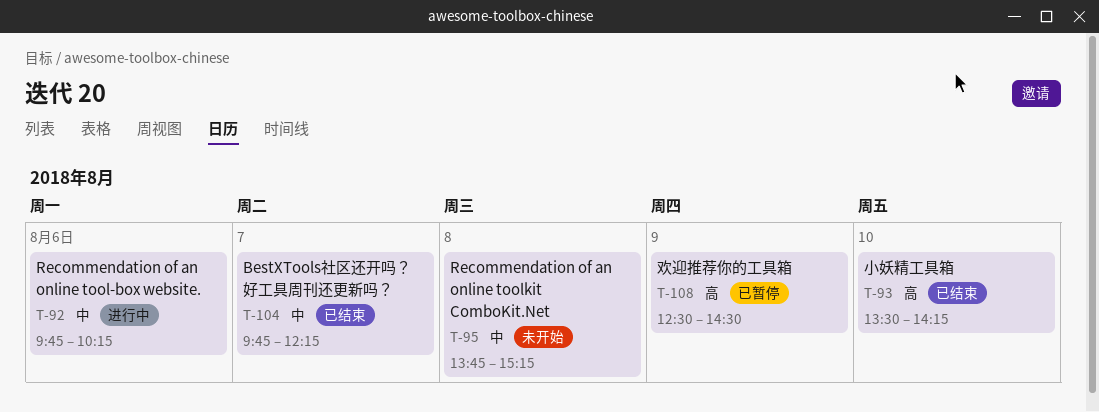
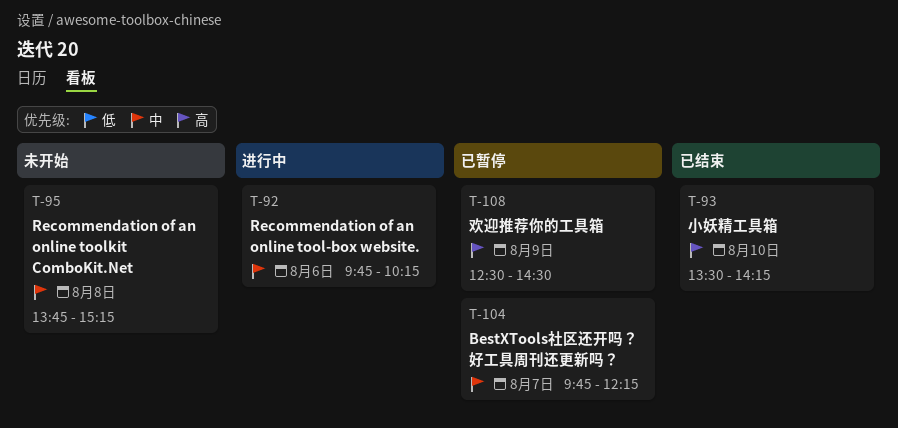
T-104, status: 已结束 -> 已暂停

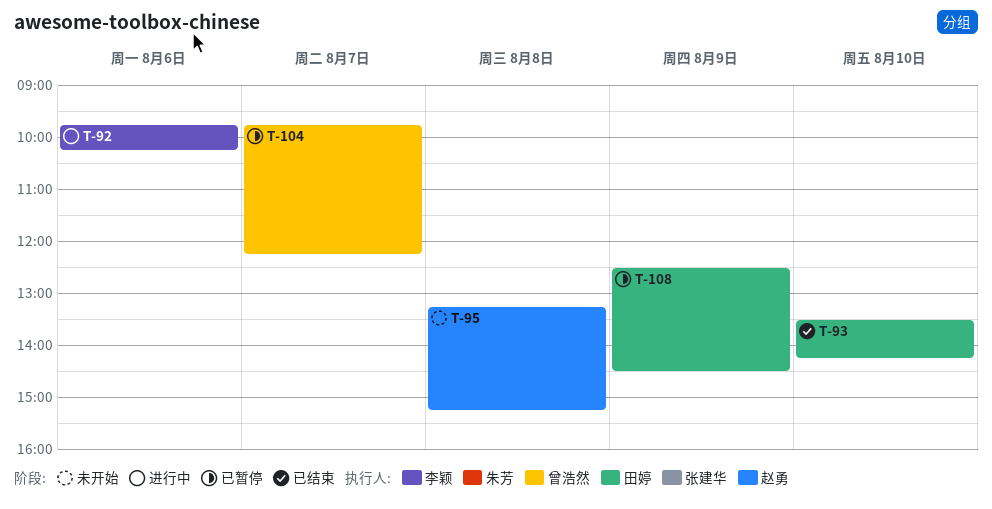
T-95, begins: 13:45 -> 13:15

